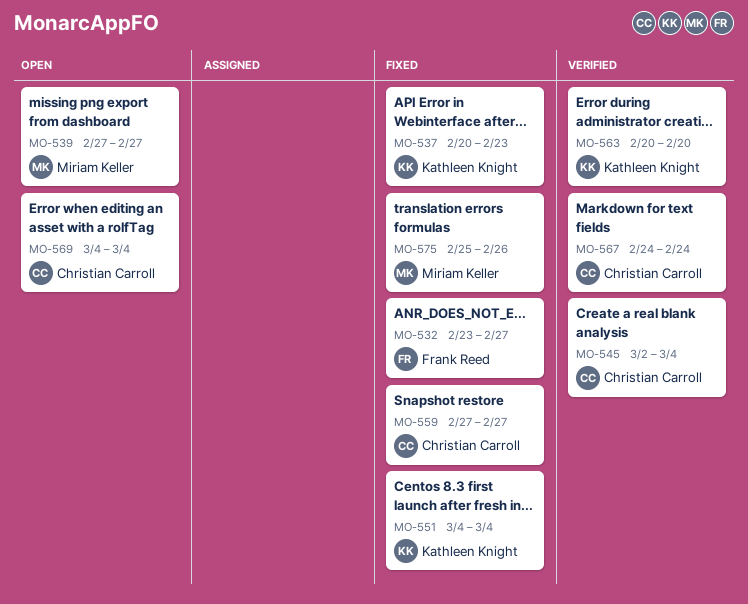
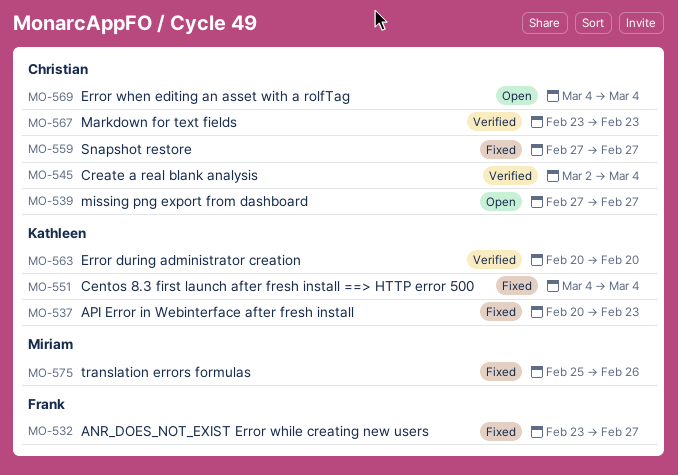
MO-539, owner: Miriam Keller -> Christian Carroll
MO-567, start: Feb 24 -> Feb 23
MO-567, due: Feb 24 -> Feb 23

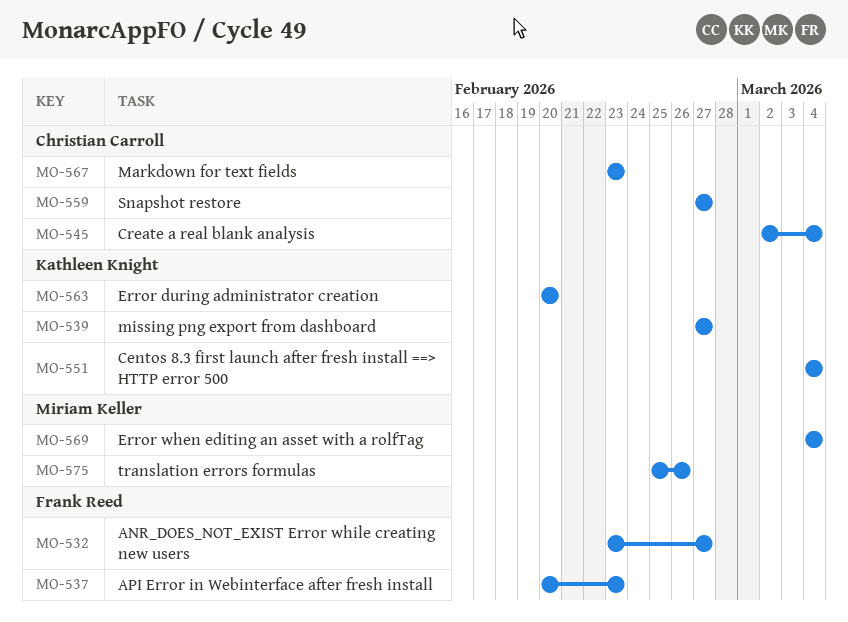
MO-537, owner: Kathleen Knight -> Frank Reed
MO-539, owner: Christian Carroll -> Kathleen Knight
MO-569, owner: Christian Carroll -> Miriam Keller

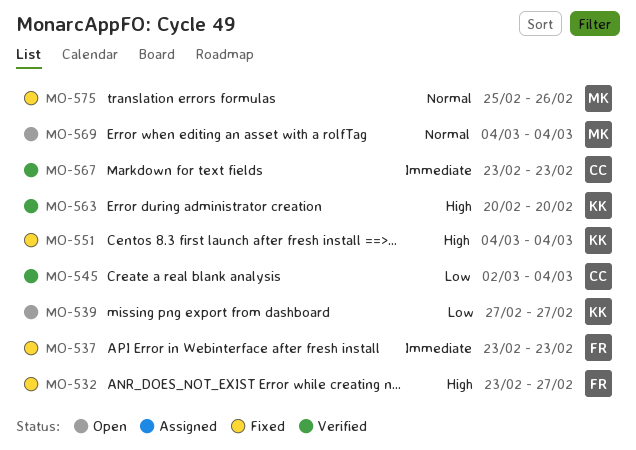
MO-537, start: Feb 20 -> Feb 23
MO-559: present -> none

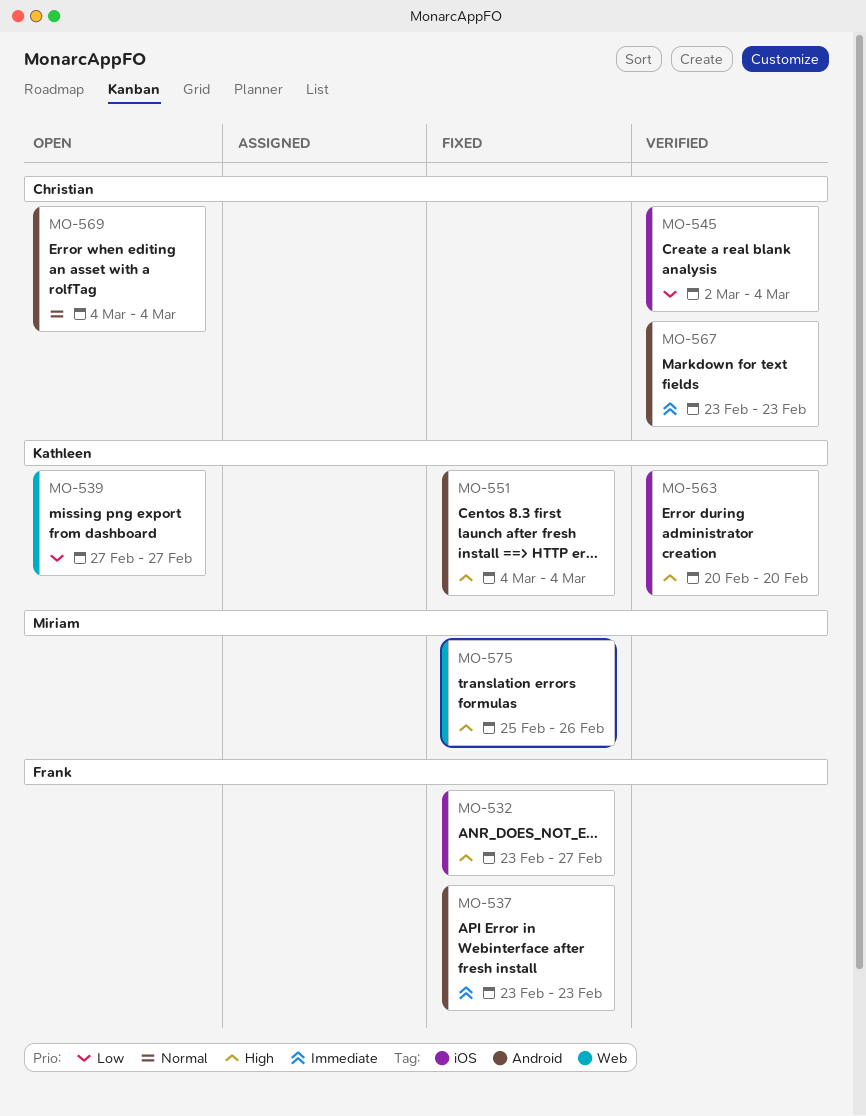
MO-569, owner: Miriam -> Christian
MO-575, priority: Normal -> High

